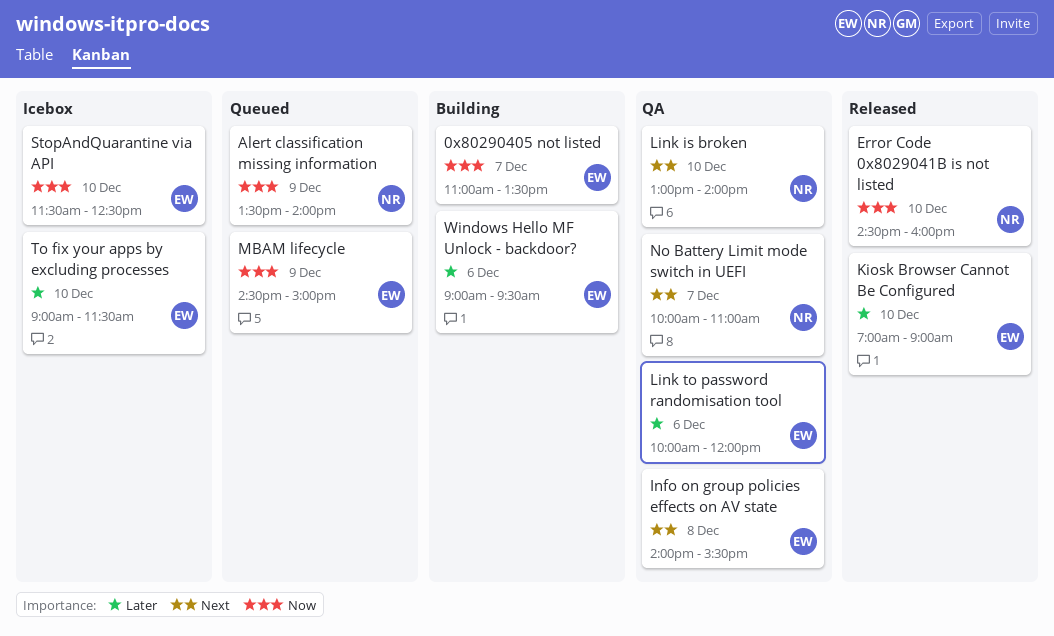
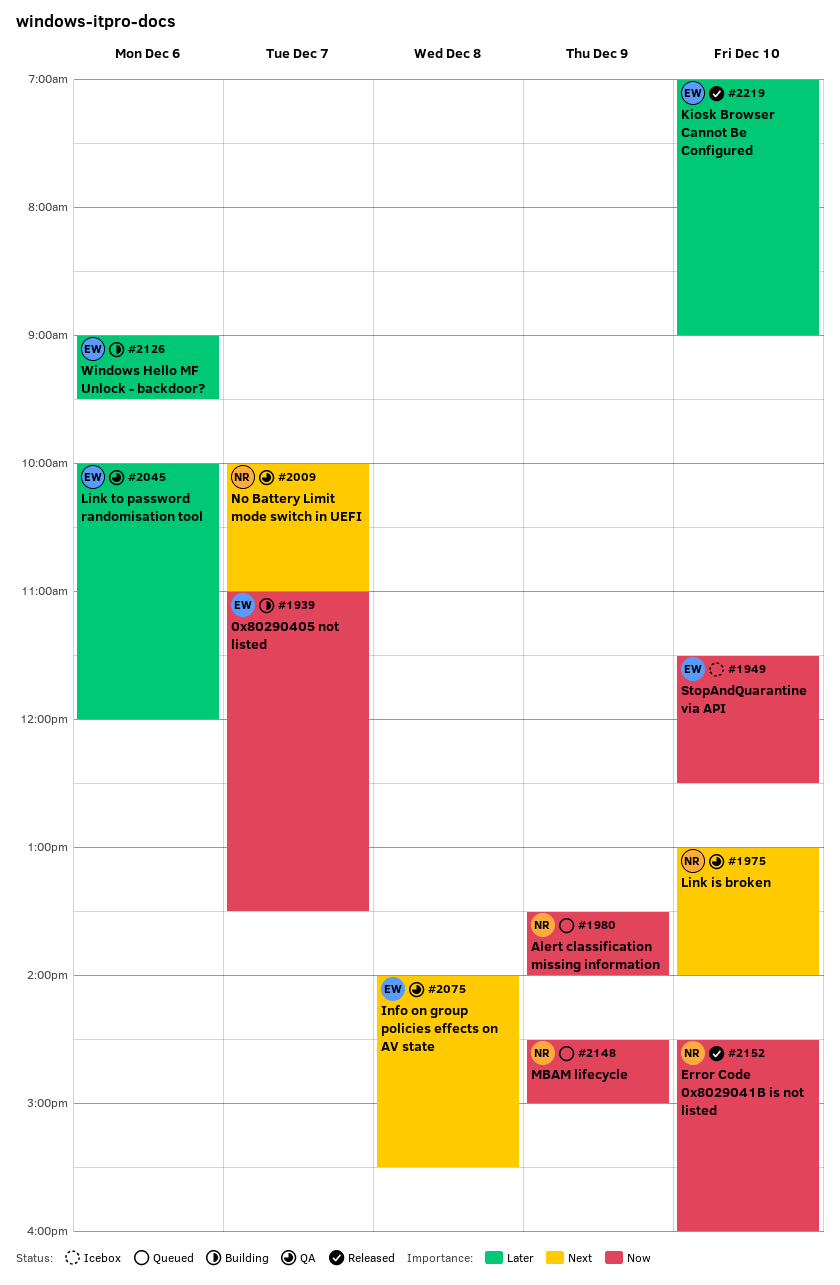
MBAM lifecycle, owner: EW -> NR
To fix your apps by excluding processes: present -> none

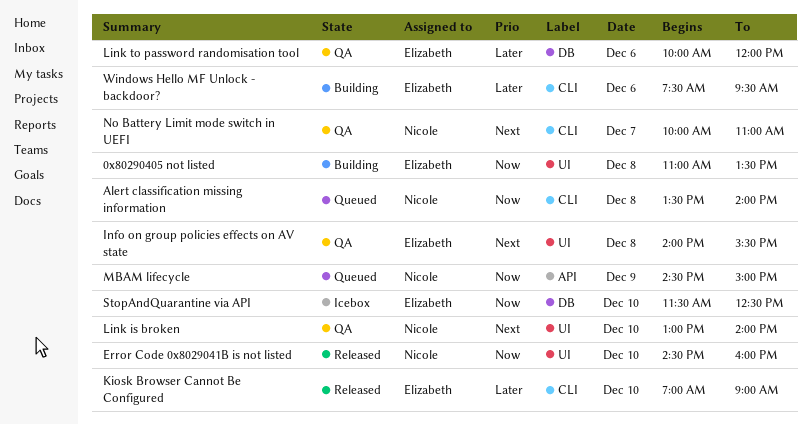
0x80290405 not listed, day: Dec 7 -> Dec 8
Alert classification missing information, day: Dec 9 -> Dec 8
Windows Hello MF Unlock - backdoor?, begins: 09:00 -> 07:30

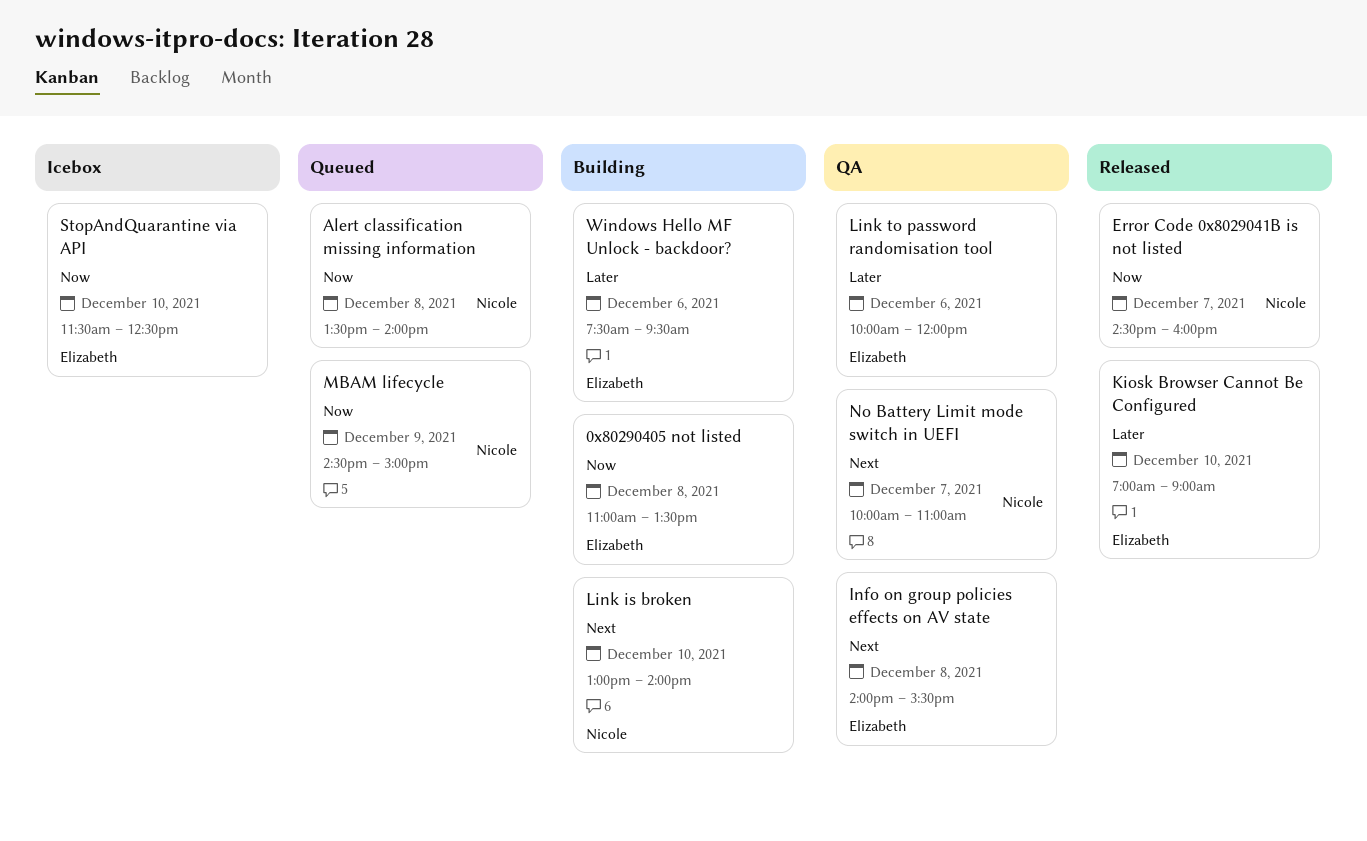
Error Code 0x8029041B is not listed, day: Dec 10 -> Dec 7
Link is broken, status: QA -> Building

